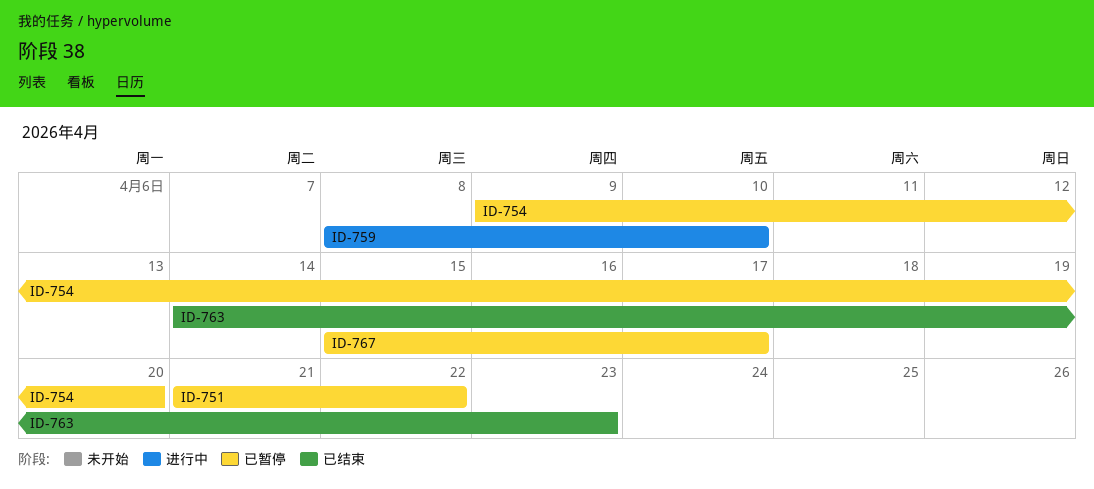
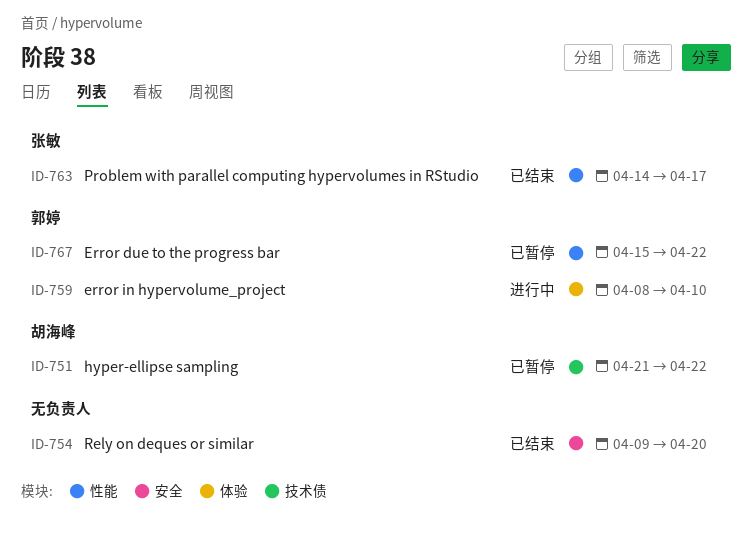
ID-754, status: 已暂停 -> 已结束
ID-763, due: Apr 23 -> Apr 17
ID-767, due: Apr 17 -> Apr 22

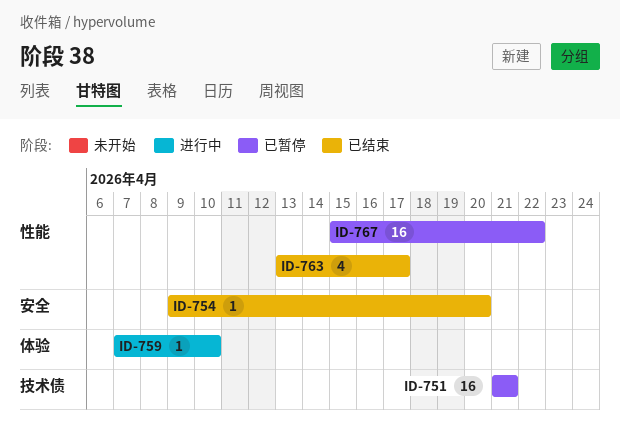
ID-751, due: Apr 22 -> Apr 21
ID-759, start: Apr 8 -> Apr 7
ID-763, start: Apr 14 -> Apr 13

